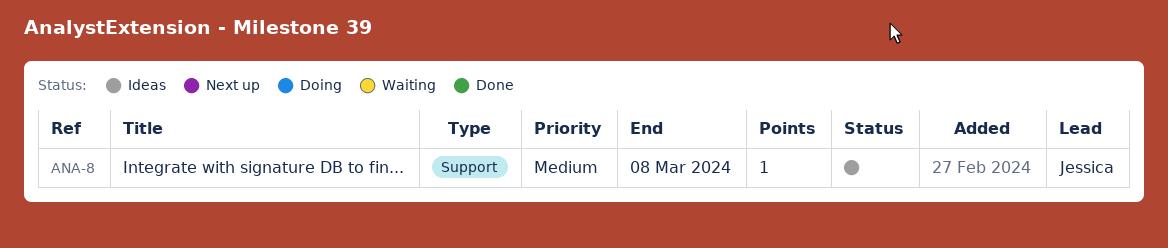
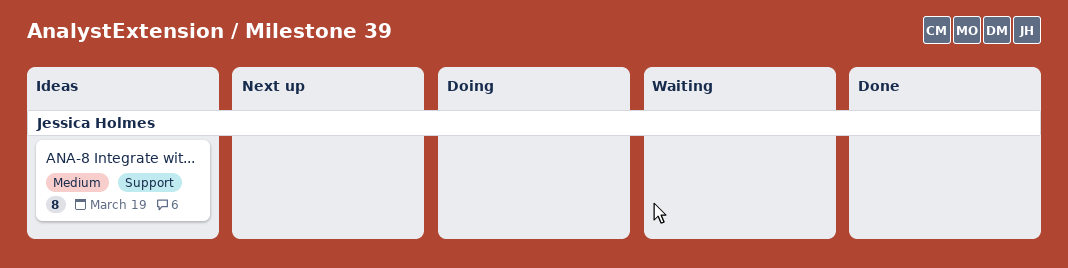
ANA-8, estimate: 1 -> 8
ANA-8, due: Mar 8 -> Mar 19

